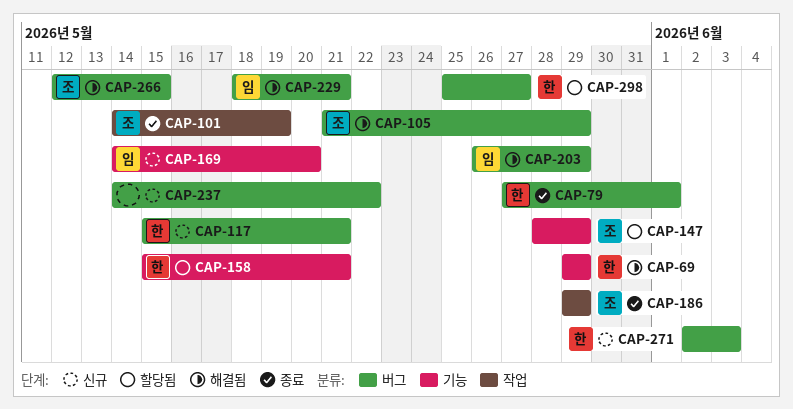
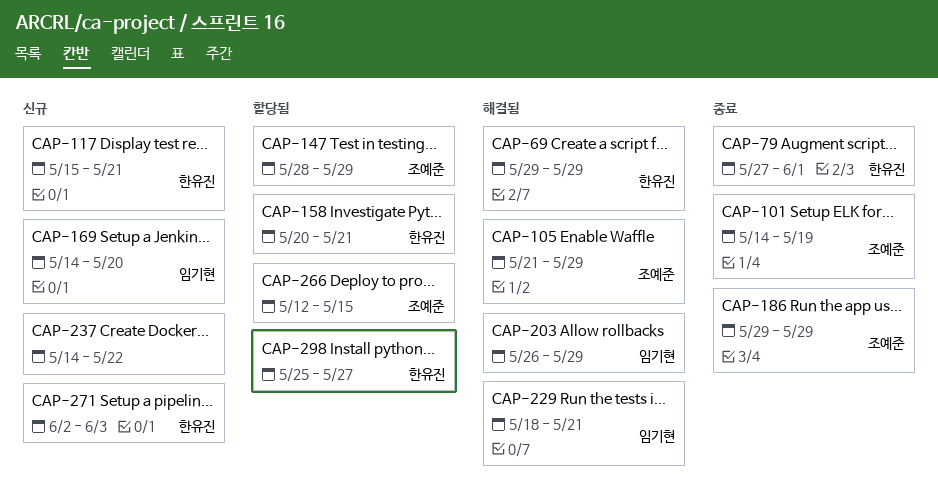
CAP-158, start: May 15 -> May 20
CAP-266, status: 해결됨 -> 할당됨

